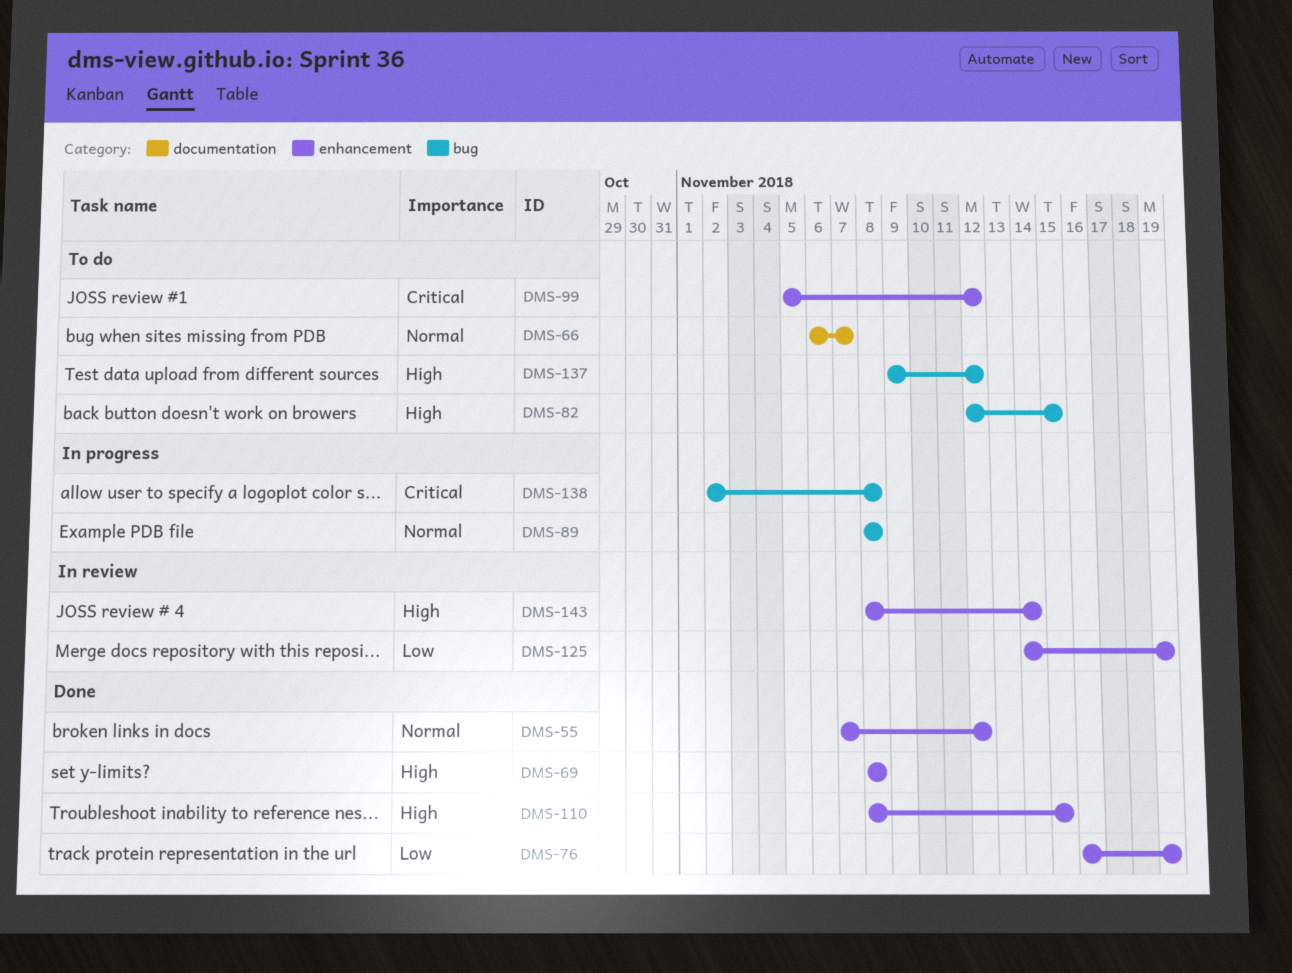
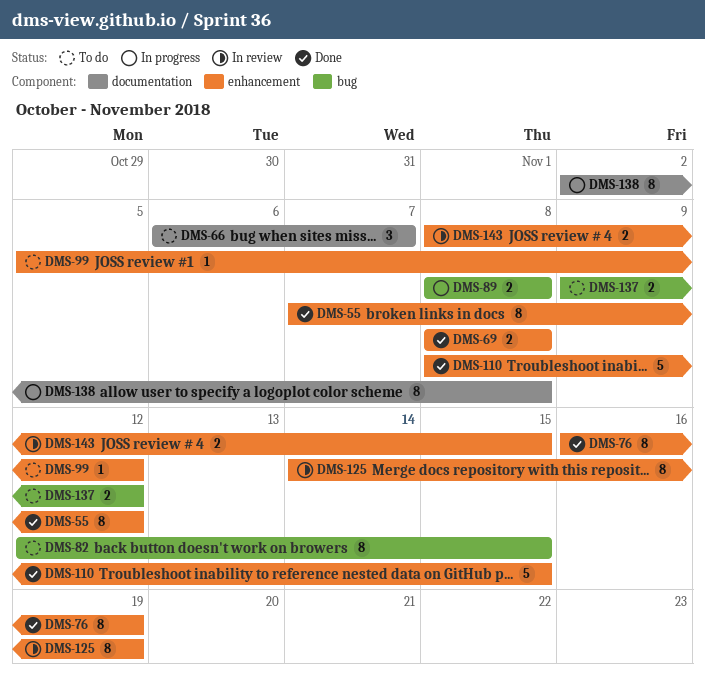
DMS-138, label: bug -> documentation
DMS-143, due: Nov 14 -> Nov 15

